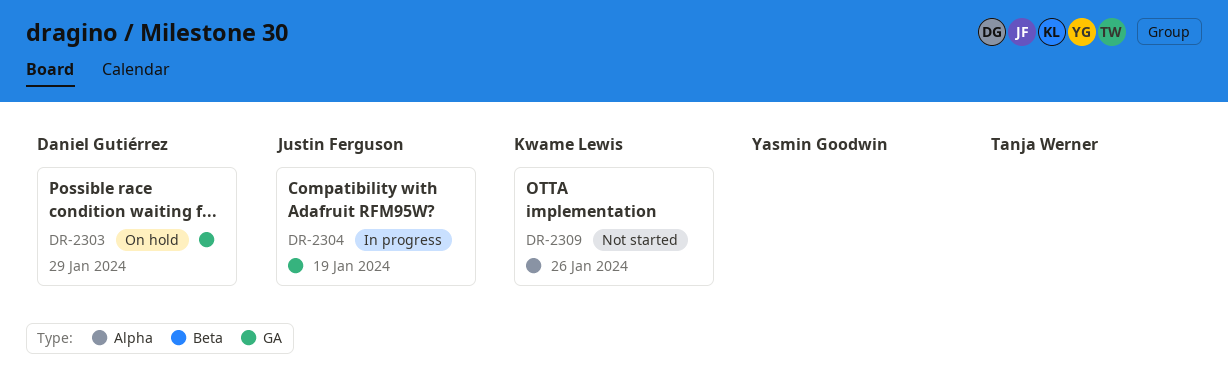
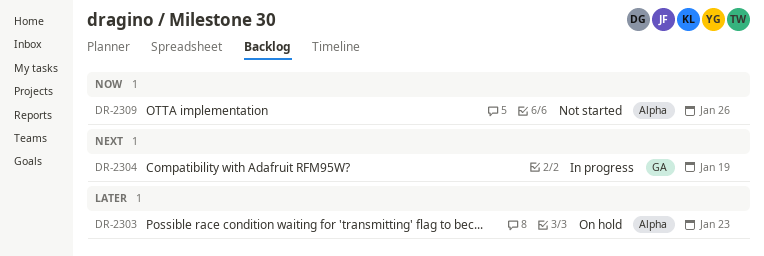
DR-2303, label: GA -> Alpha
DR-2303, due: Jan 29 -> Jan 23

